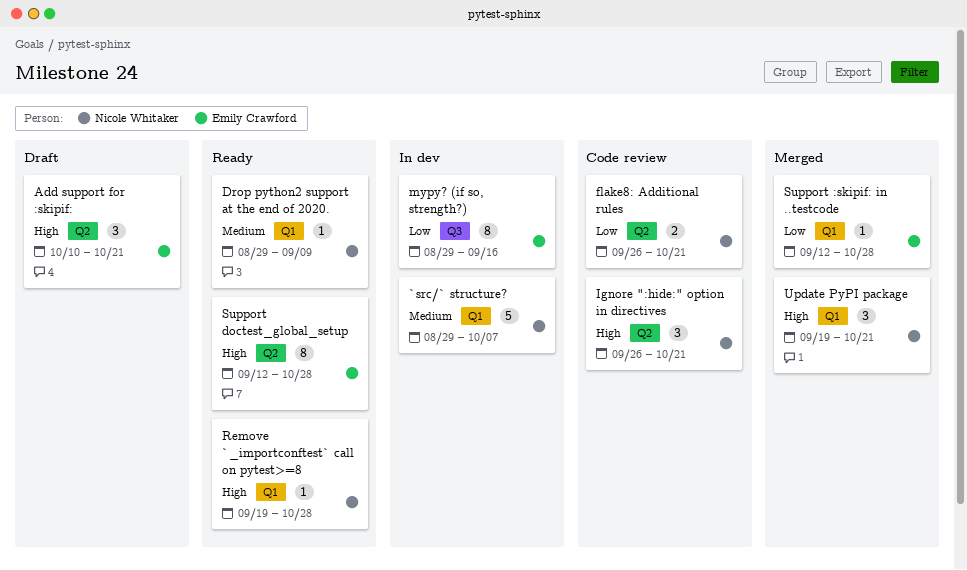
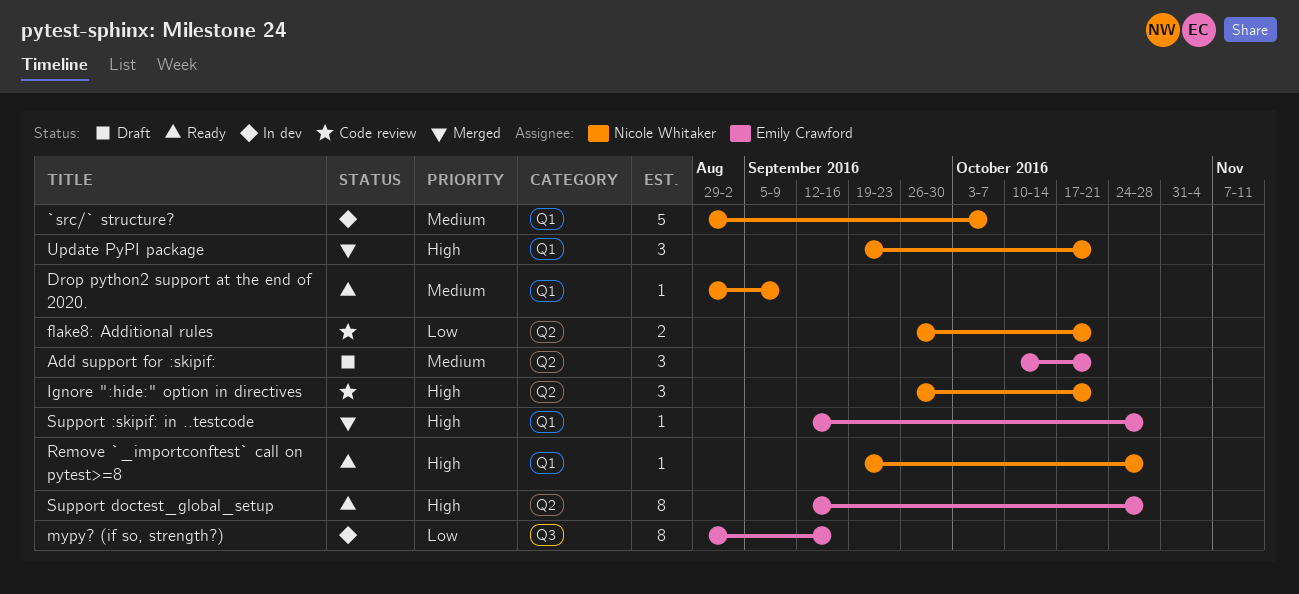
Add support for :skipif:, priority: High -> Medium
Support :skipif: in ..testcode, priority: Low -> High

